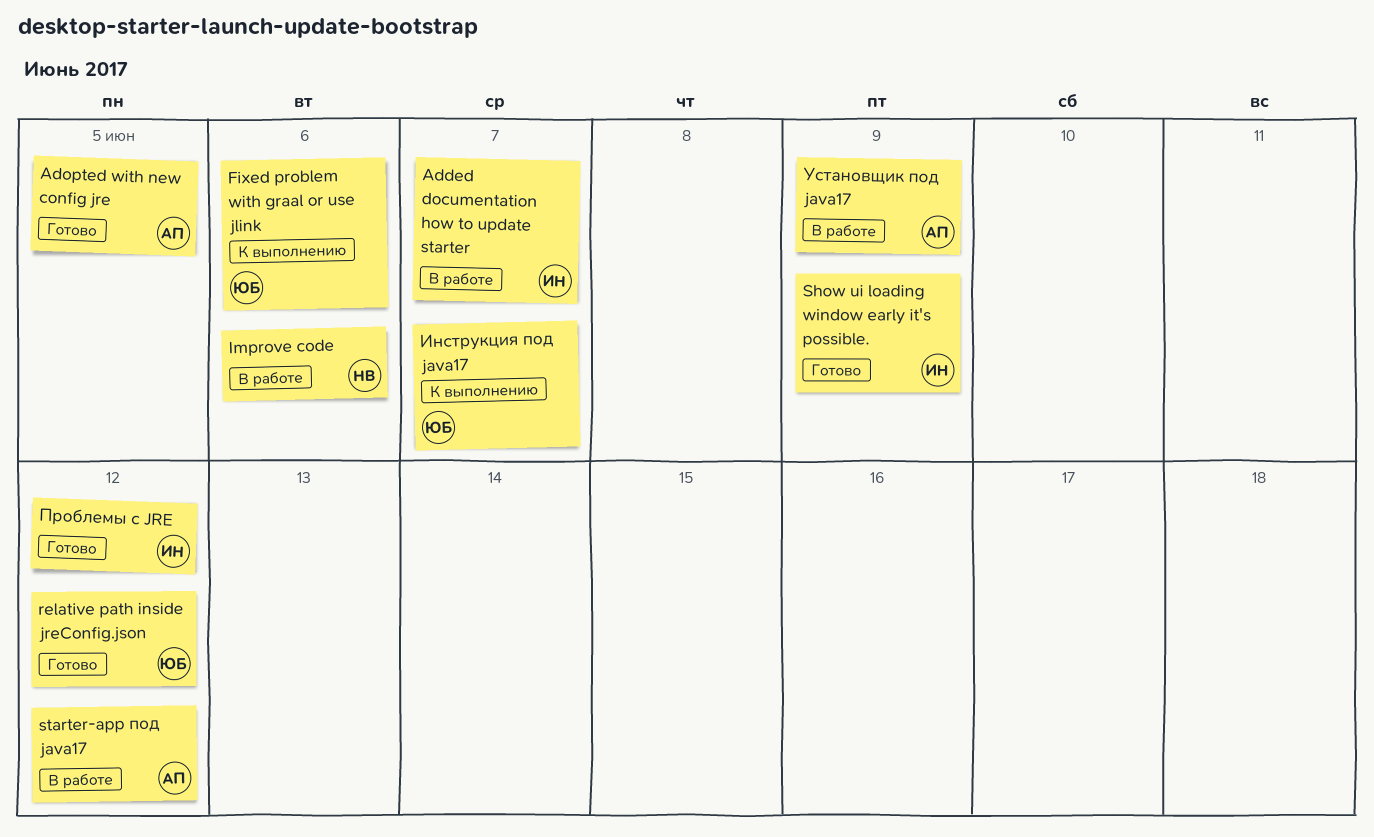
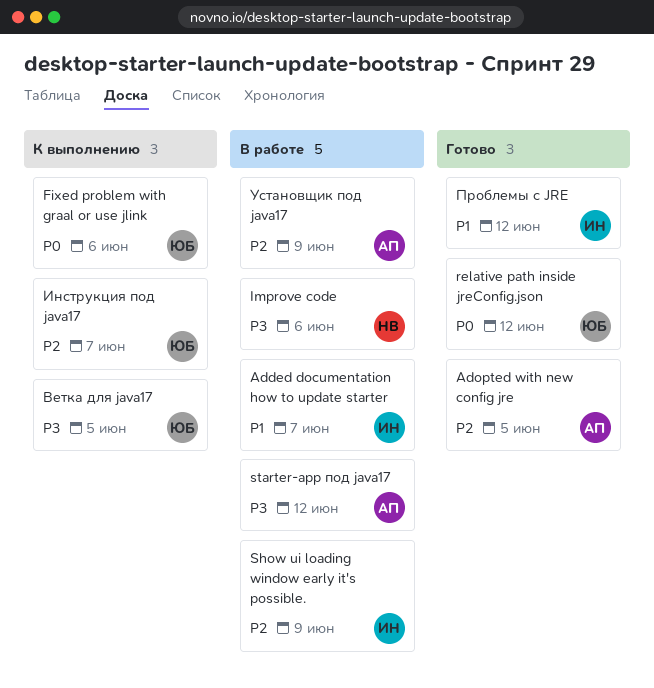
Show ui loading window early it's possible., status: Готово -> В работе
Ветка для java17: none -> present

